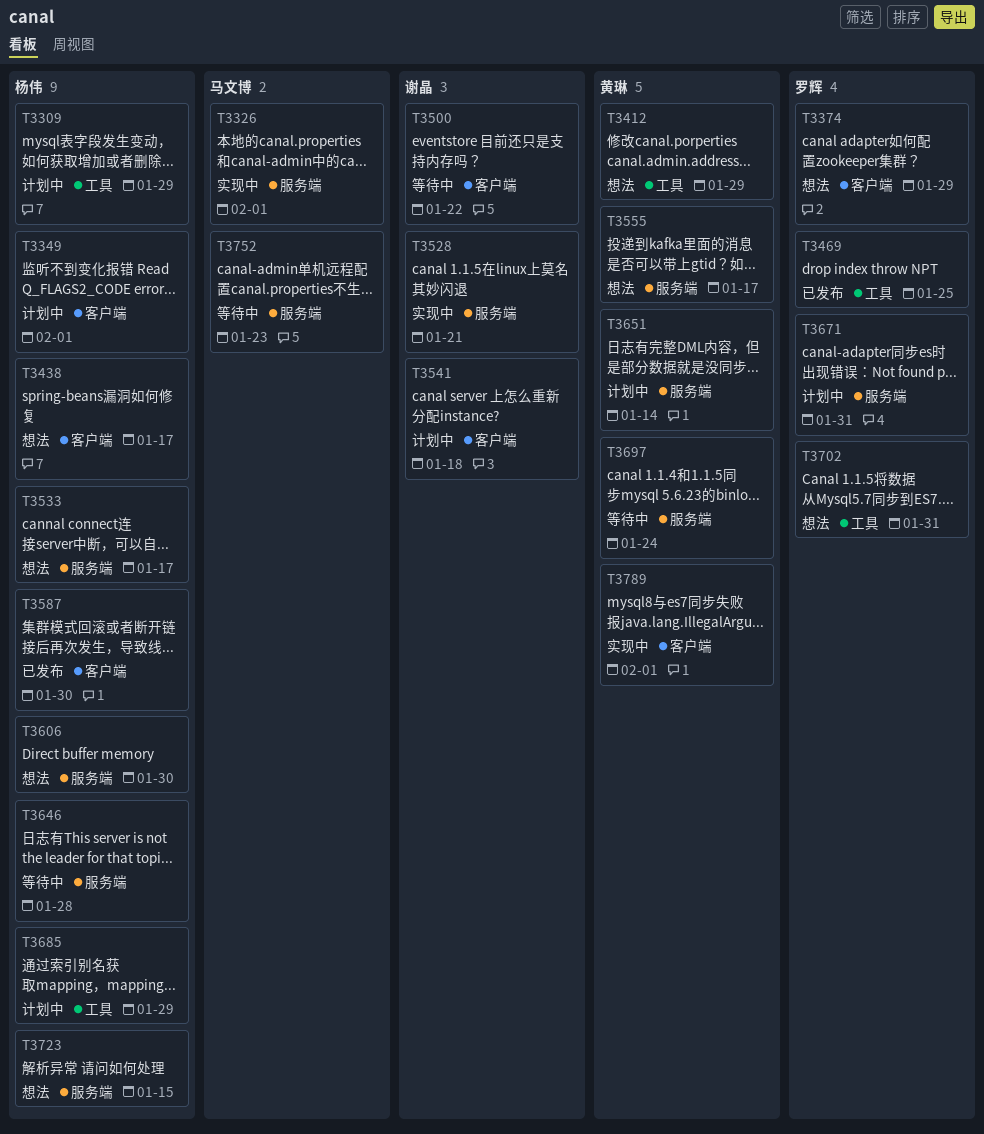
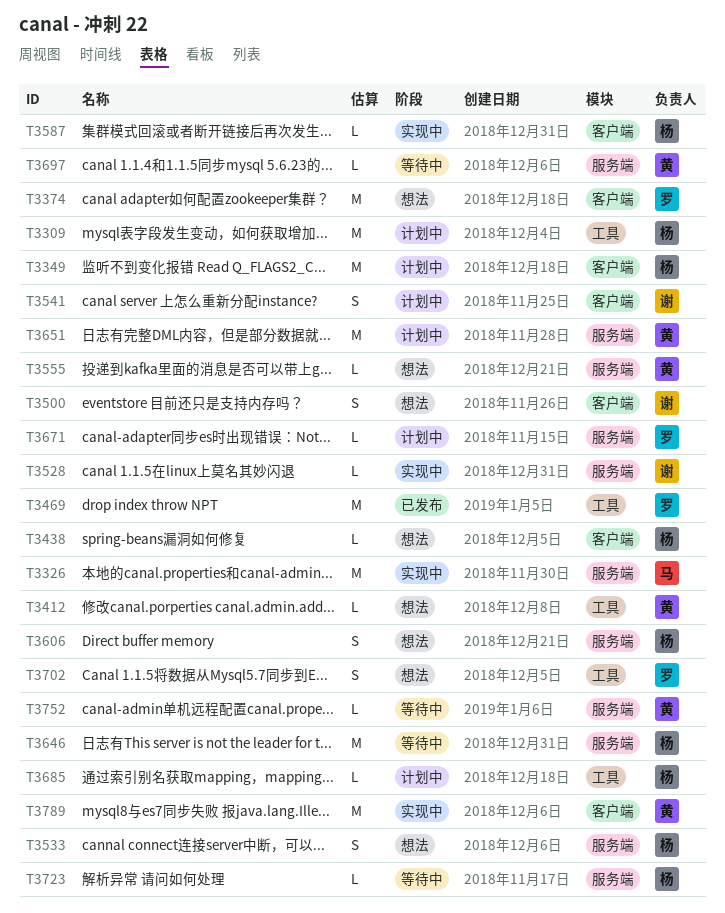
T3500, status: 等待中 -> 想法
T3587, status: 已发布 -> 实现中
T3723, status: 想法 -> 等待中
T3752, owner: 马文博 -> 黄琳

